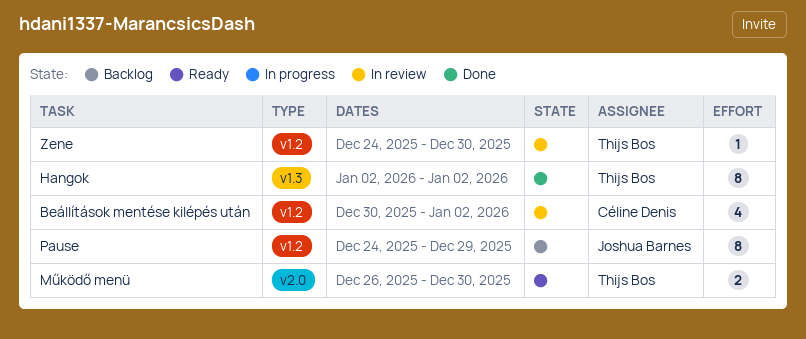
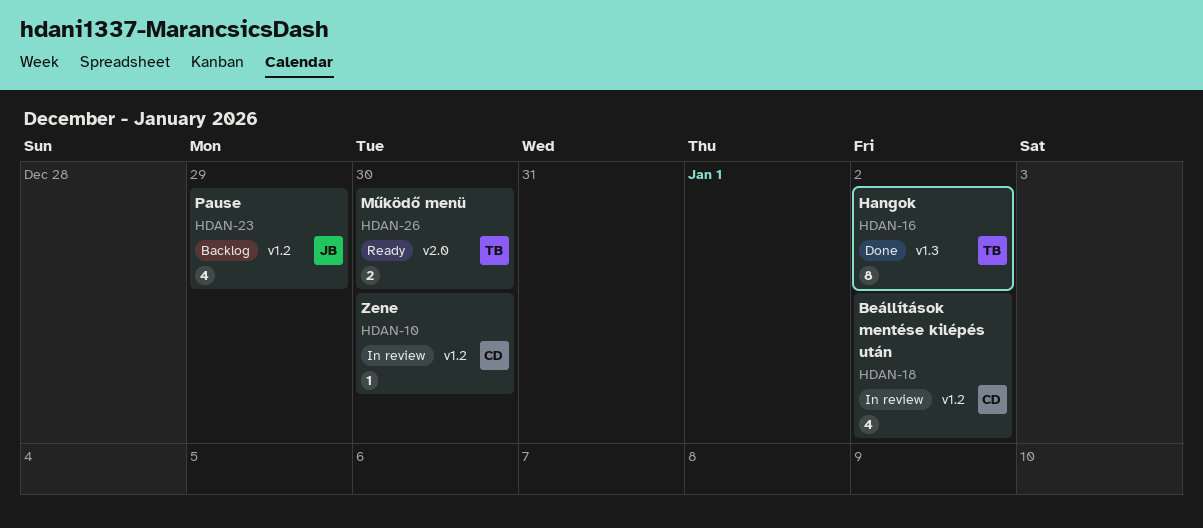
Pause, estimate: 8 -> 4
Zene, owner: Thijs Bos -> Céline Denis

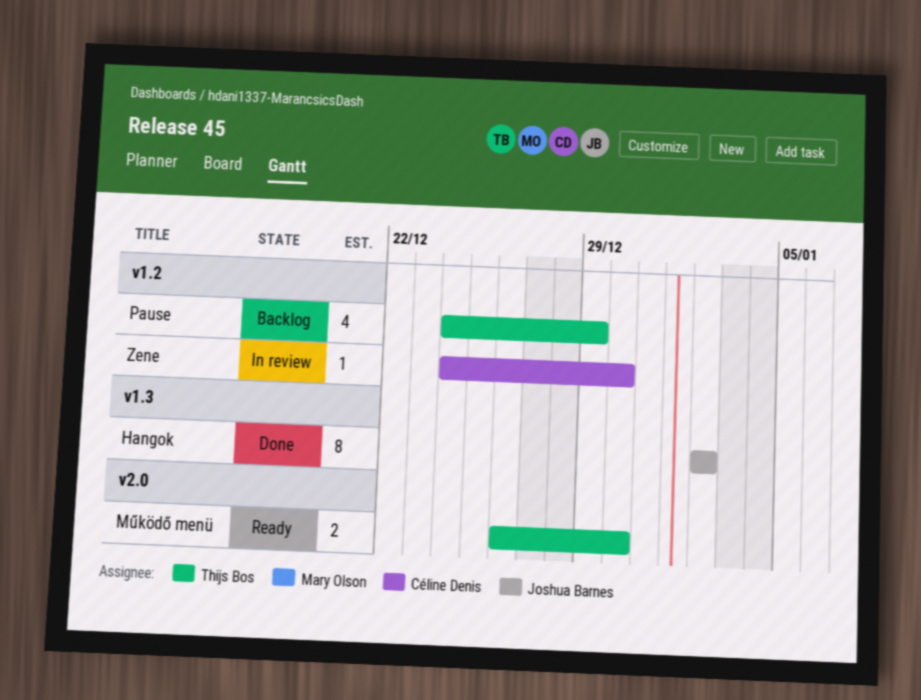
Beállítások mentése kilépés után: present -> none
Hangok, owner: Thijs Bos -> Joshua Barnes
Pause, owner: Joshua Barnes -> Thijs Bos

